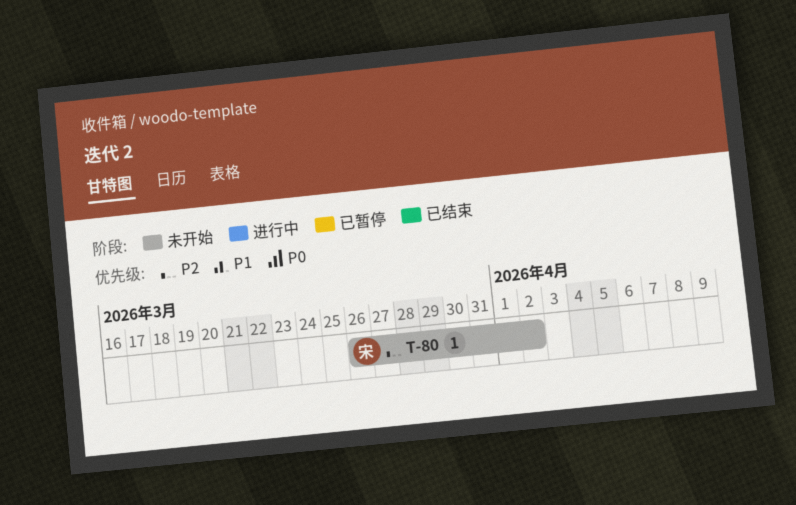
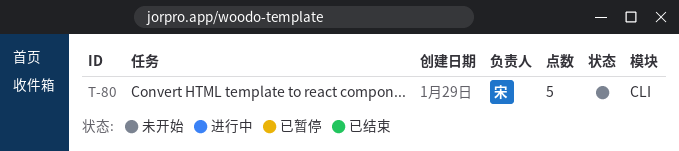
T-80, estimate: 1 -> 5

